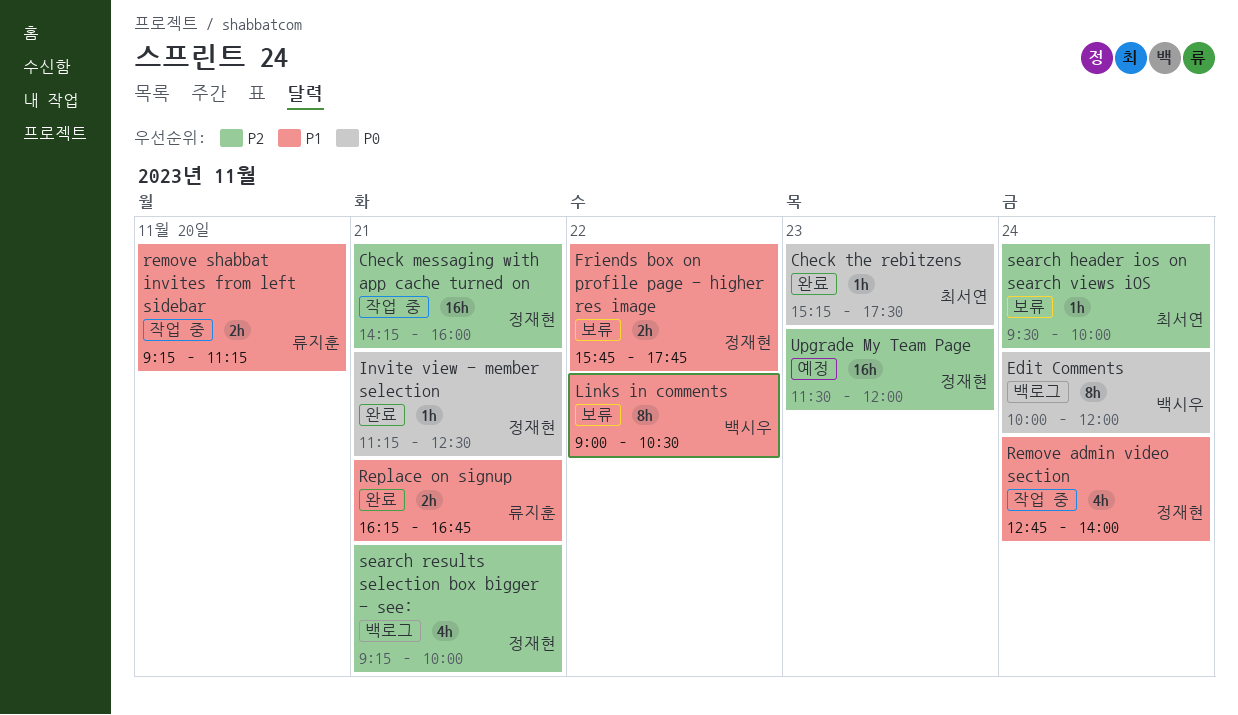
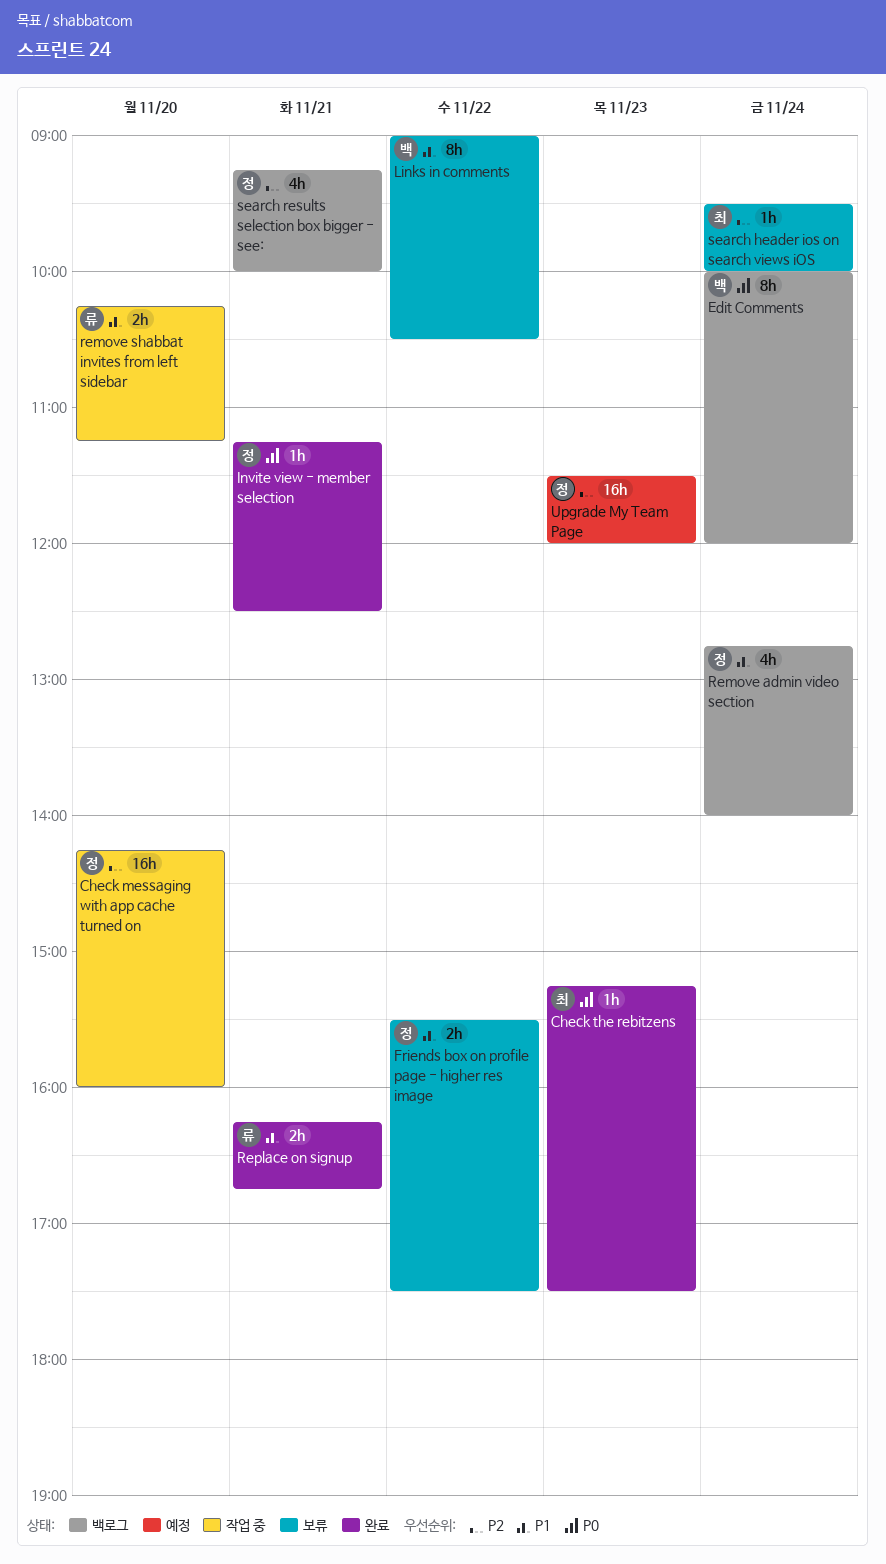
Check messaging with app cache turned on, day: Nov 21 -> Nov 20
Friends box on profile page - higher res image, begins: 15:45 -> 15:30
Friends box on profile page - higher res image, ends: 17:45 -> 17:30
Remove admin video section, status: 작업 중 -> 백로그
remove shabbat invites from left sidebar, begins: 09:15 -> 10:15

